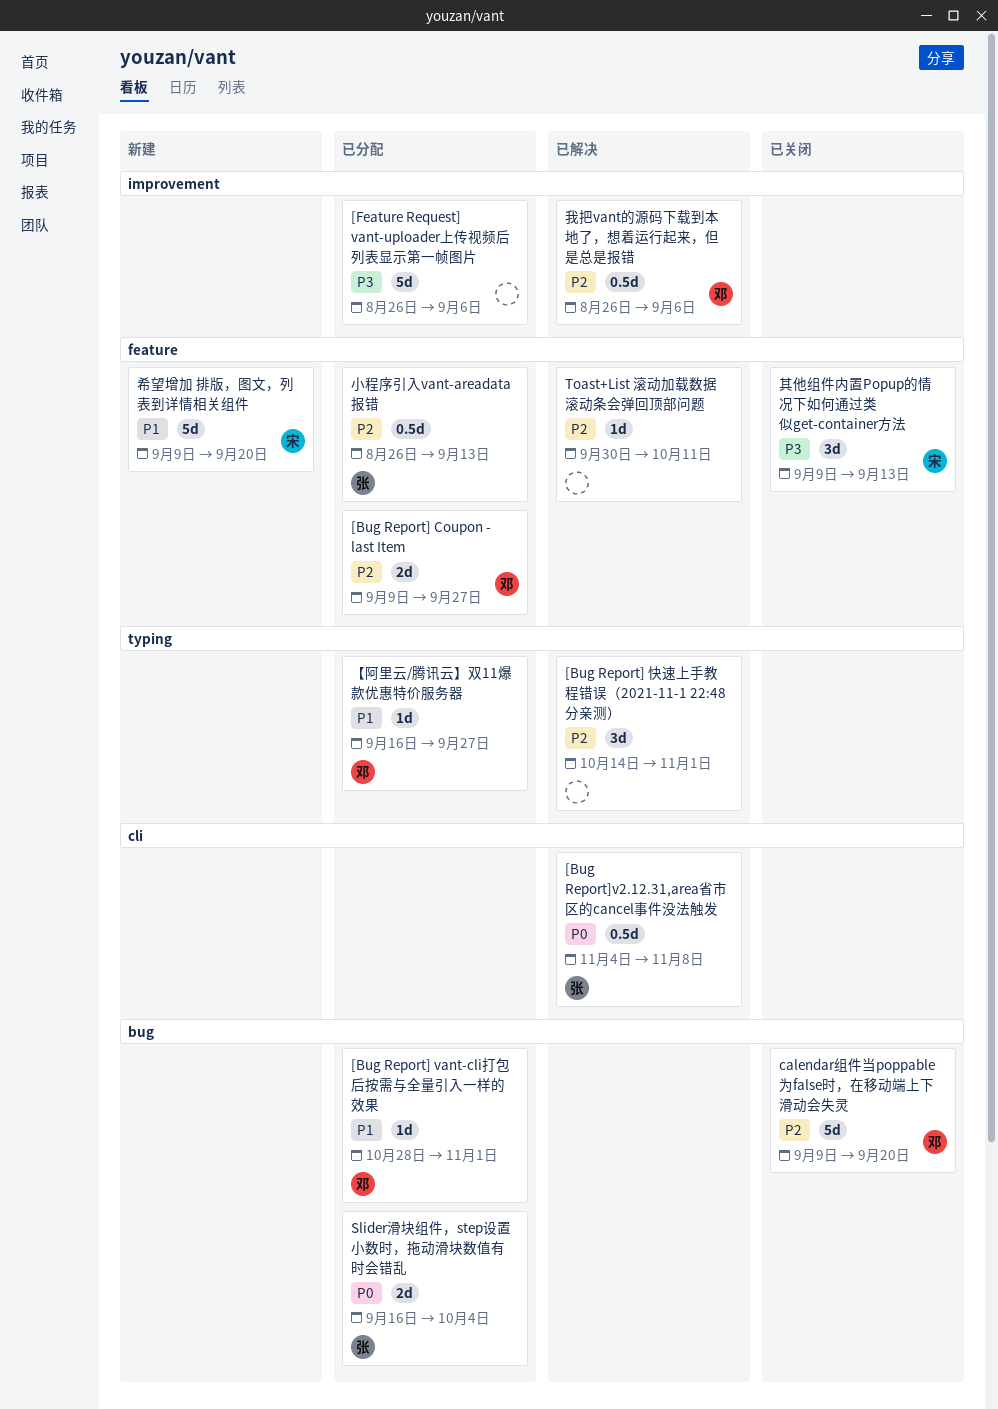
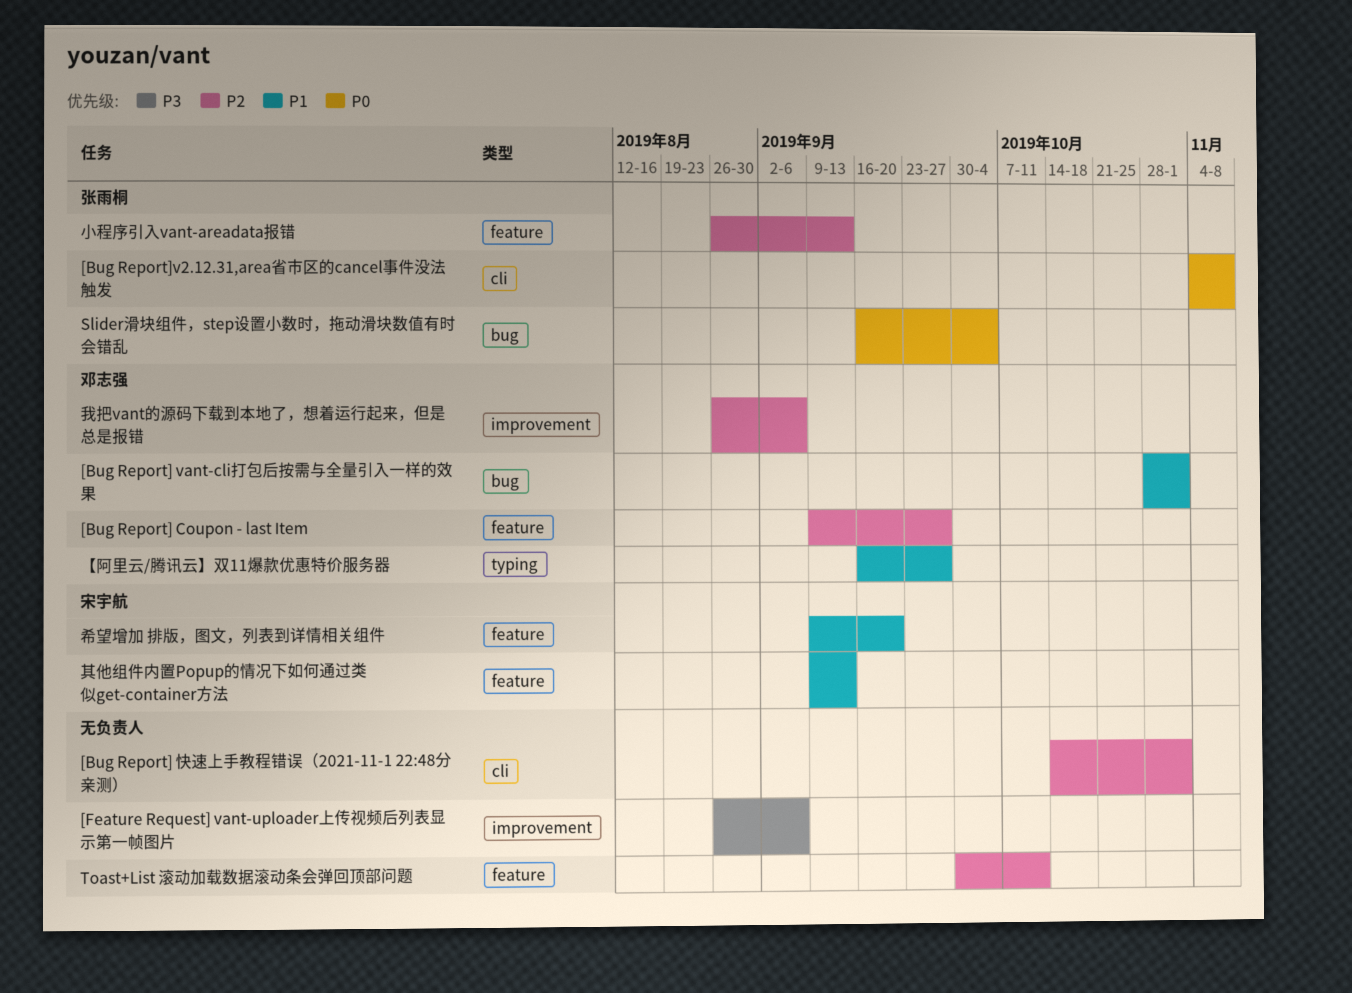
[Bug Report] 快速上手教程错误（2021-11-1 22:48分亲测）, label: typing -> cli
calendar组件当poppable为false时，在移动端上下滑动会失灵: present -> none
其他组件内置Popup的情况下如何通过类似get-container方法, priority: P3 -> P1

